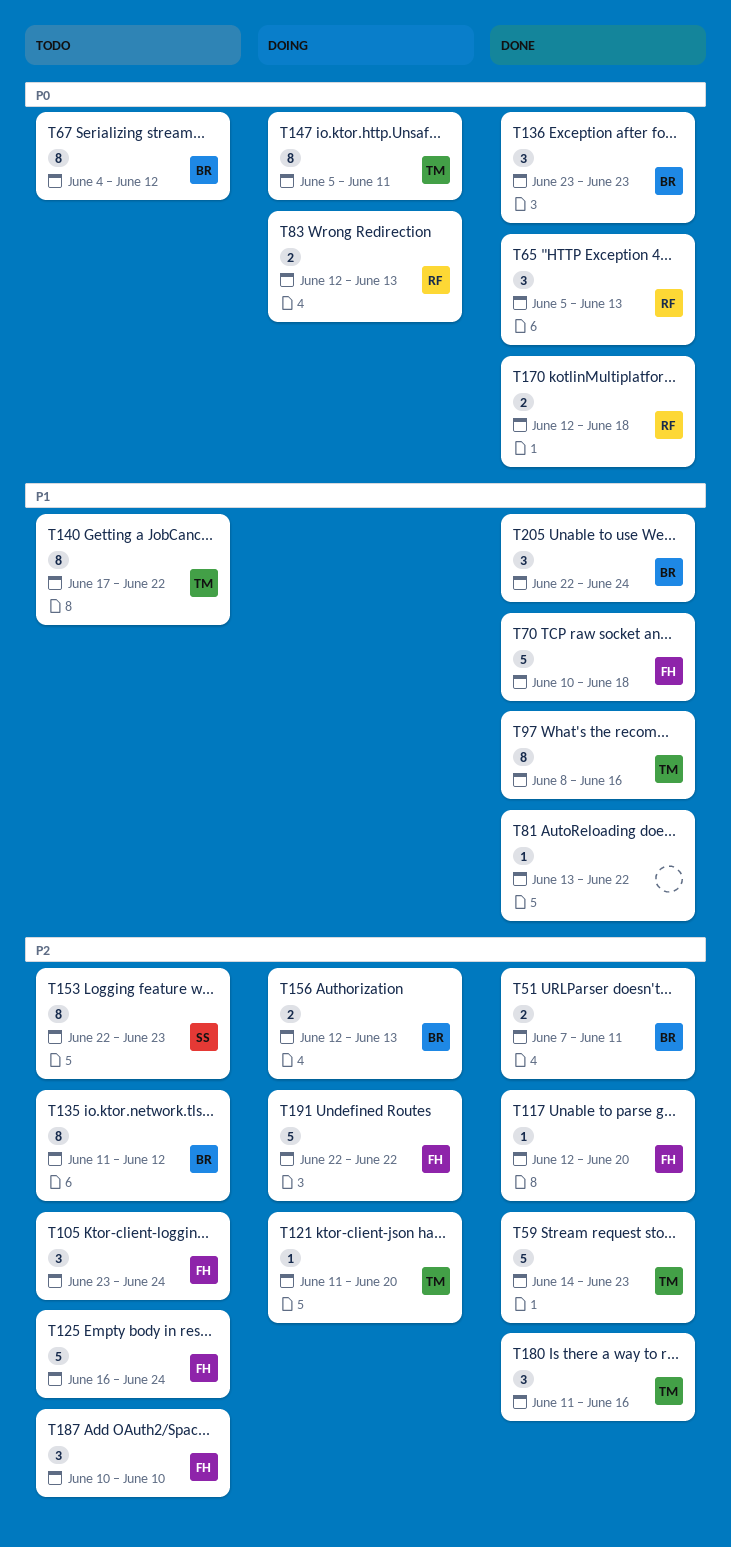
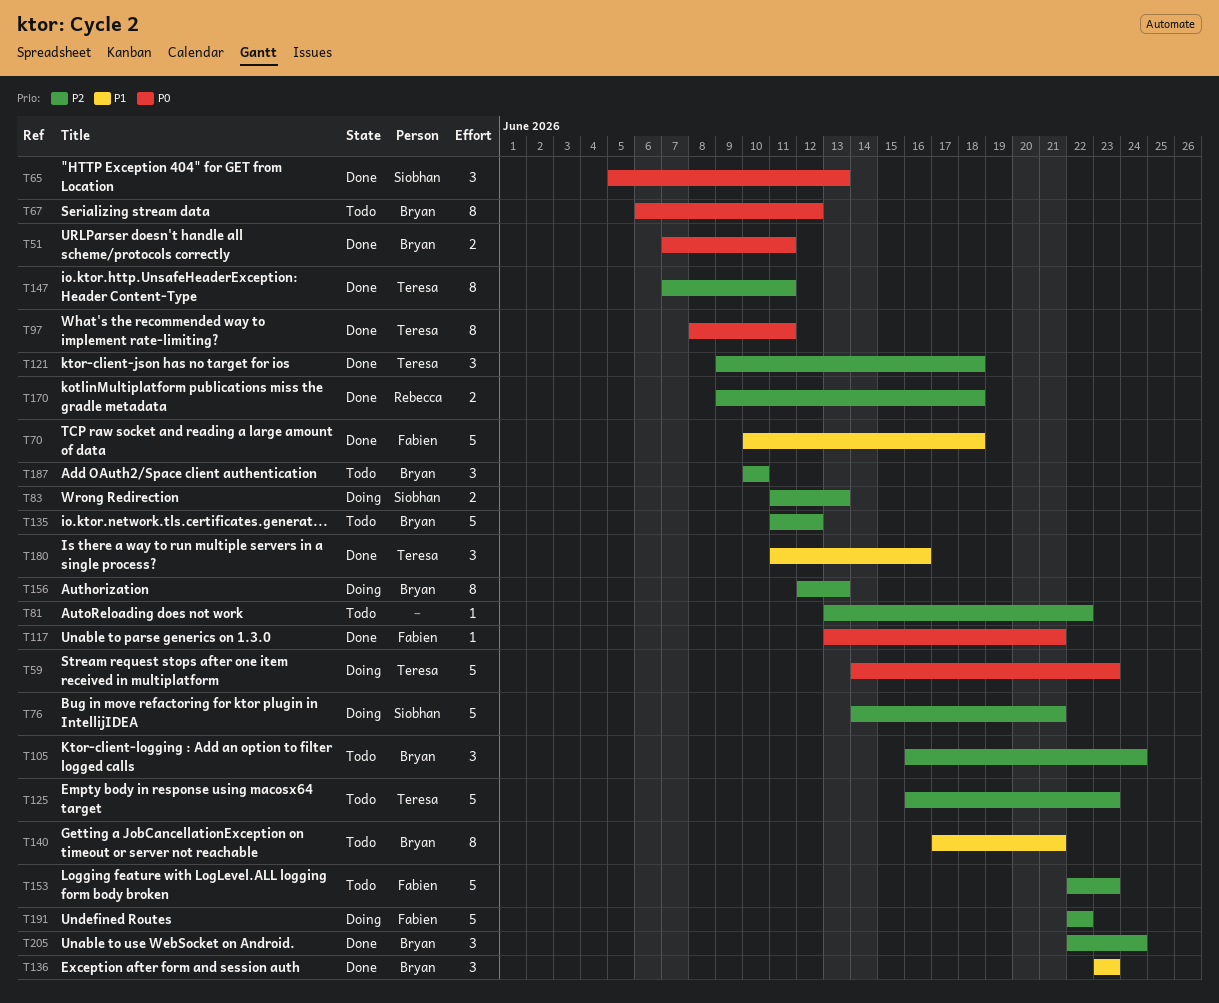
T51, priority: P2 -> P0
T59, status: Done -> Doing
T59, priority: P2 -> P0
T65, owner: Rebecca -> Siobhan
T67, start: Jun 4 -> Jun 6
T76: none -> present
T81, status: Done -> Todo
T81, priority: P1 -> P2
T83, owner: Rebecca -> Siobhan
T83, priority: P0 -> P2
T83, start: Jun 12 -> Jun 11
T97, priority: P1 -> P0
T97, due: Jun 16 -> Jun 11
T105, owner: Fabien -> Bryan
T105, start: Jun 23 -> Jun 16
T117, priority: P2 -> P0
T117, start: Jun 12 -> Jun 13
T117, due: Jun 20 -> Jun 21
T121, status: Doing -> Done
T121, estimate: 1 -> 3
T121, start: Jun 11 -> Jun 9
T121, due: Jun 20 -> Jun 18
T125, owner: Fabien -> Teresa
T125, due: Jun 24 -> Jun 23
T135, estimate: 8 -> 5
T136, priority: P0 -> P1
T140, owner: Teresa -> Bryan
T140, due: Jun 22 -> Jun 21
T147, status: Doing -> Done
T147, priority: P0 -> P2
T147, start: Jun 5 -> Jun 7
T153, owner: Siobhan -> Fabien
T153, estimate: 8 -> 5
T156, estimate: 2 -> 8
T170, priority: P0 -> P2
T170, start: Jun 12 -> Jun 9
T180, priority: P2 -> P1
T187, owner: Fabien -> Bryan
T205, priority: P1 -> P2

